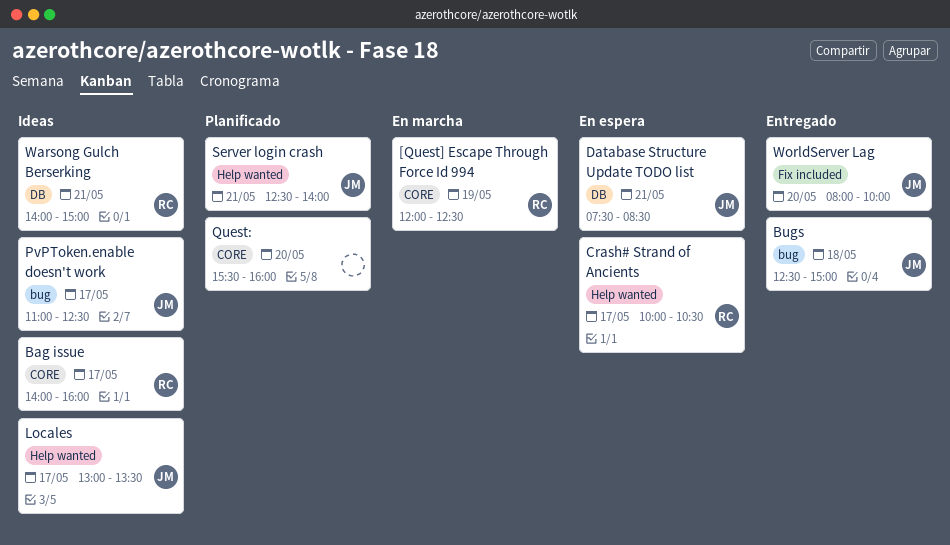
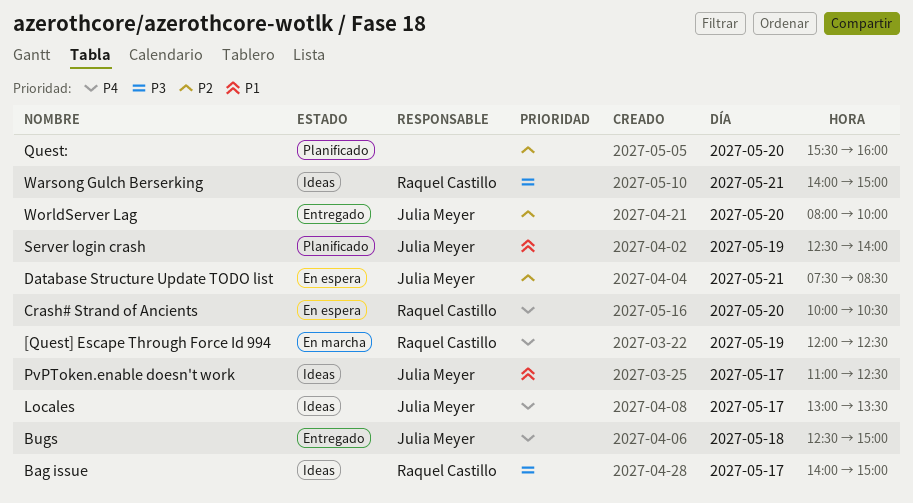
Bag issue, ends: 16:00 -> 15:00
Crash# Strand of Ancients, day: May 17 -> May 20
Server login crash, day: May 21 -> May 19

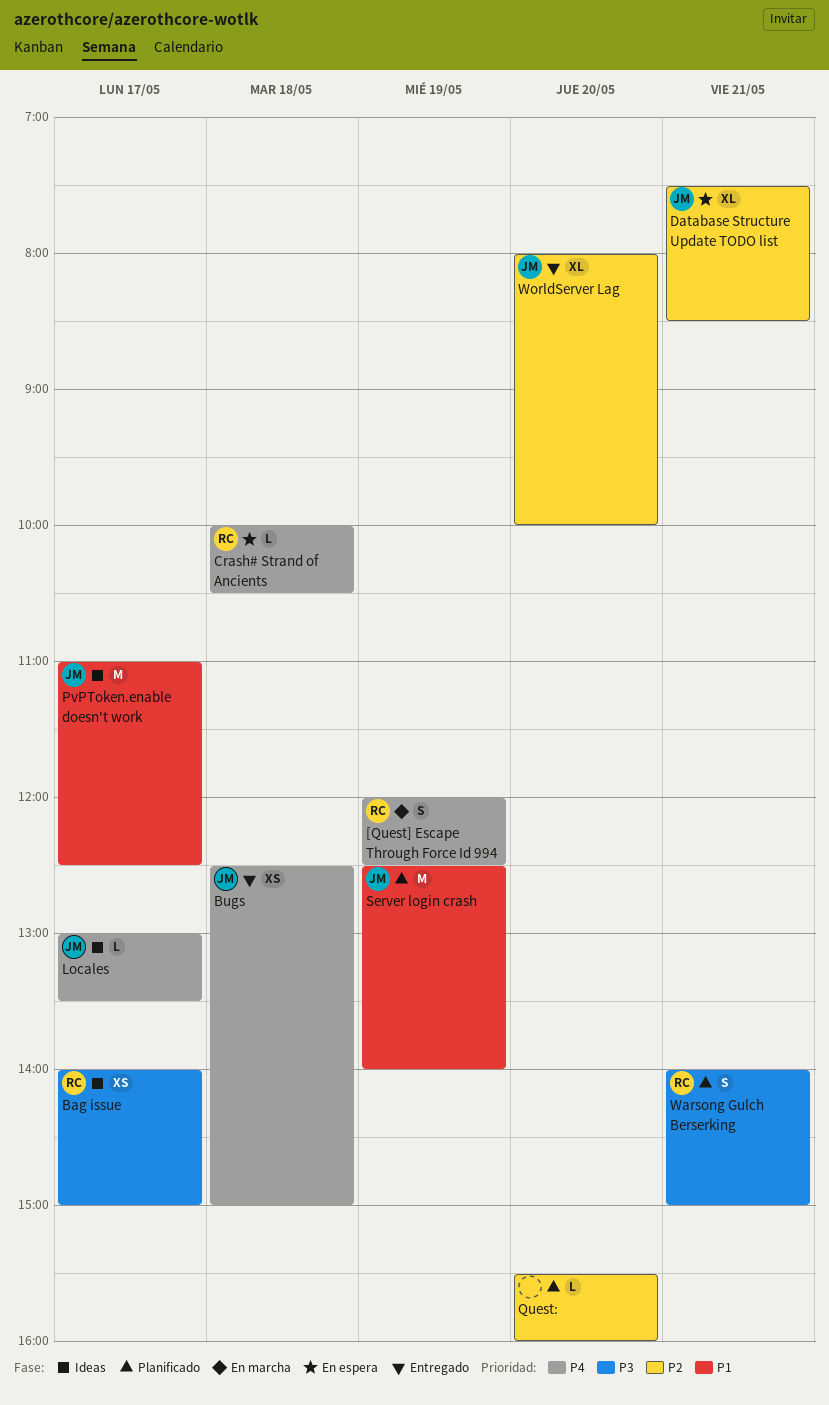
Crash# Strand of Ancients, day: May 20 -> May 18
Warsong Gulch Berserking, status: Ideas -> Planificado

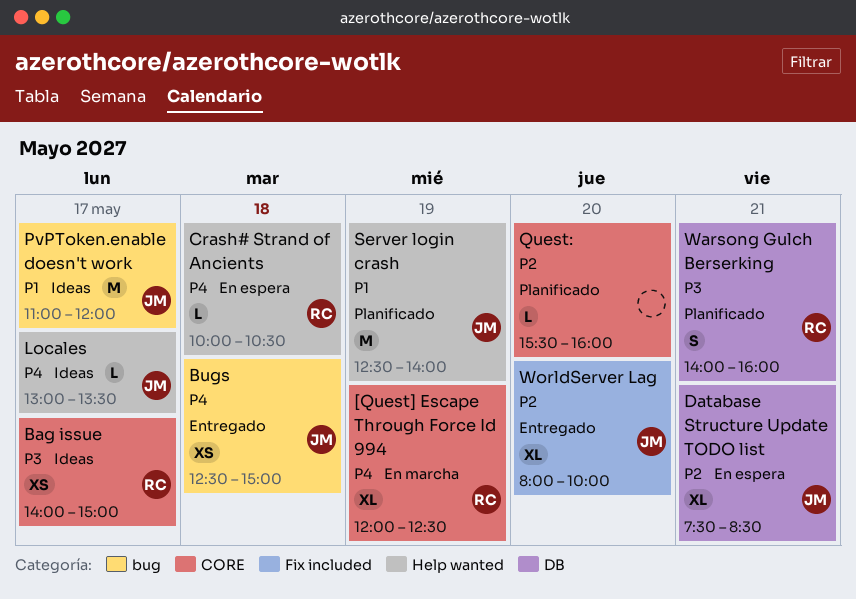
[Quest] Escape Through Force Id 994, estimate: S -> XL
PvPToken.enable doesn't work, ends: 12:30 -> 12:00
Warsong Gulch Berserking, ends: 15:00 -> 16:00

